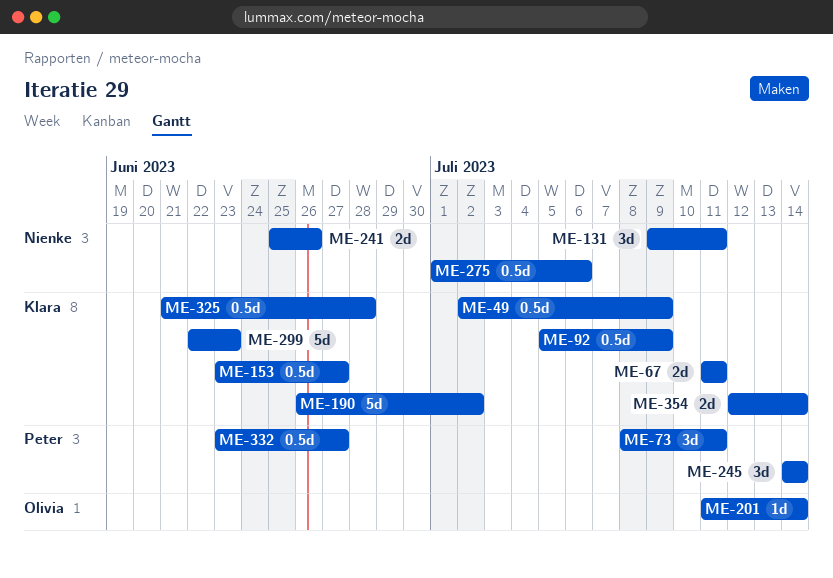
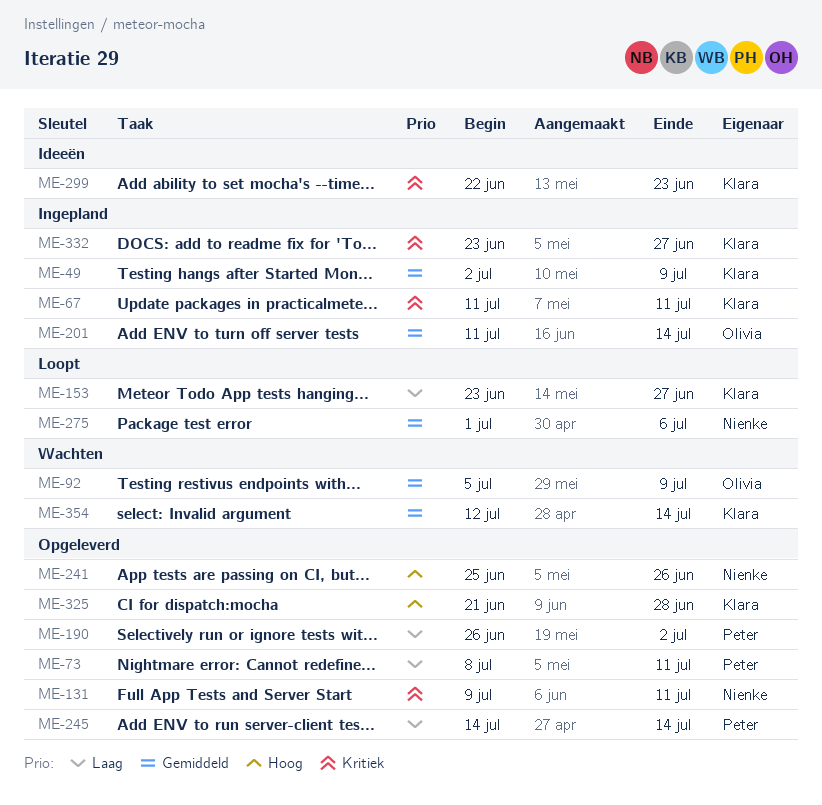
ME-92, owner: Klara -> Olivia
ME-190, owner: Klara -> Peter
ME-332, owner: Peter -> Klara

